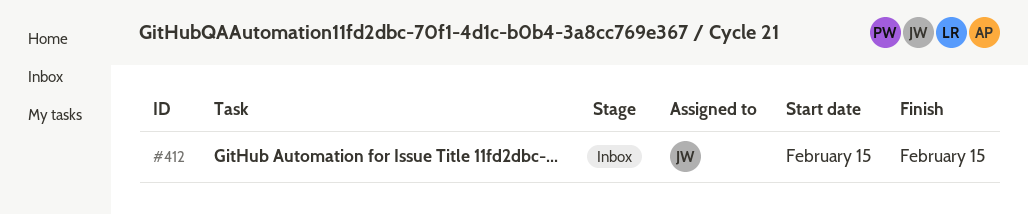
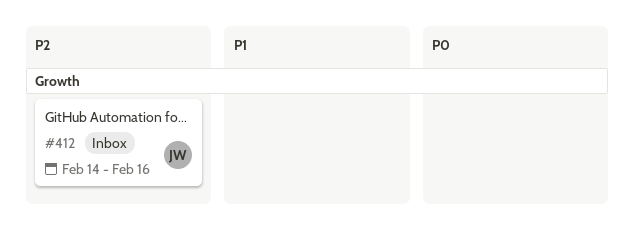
#412, start: Feb 15 -> Feb 14
#412, due: Feb 15 -> Feb 16

